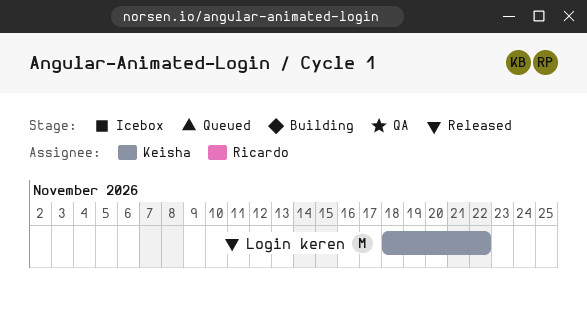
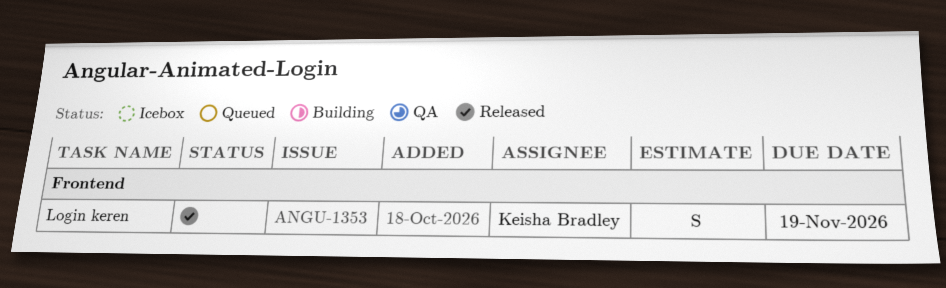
Login keren, estimate: M -> S
Login keren, due: Nov 22 -> Nov 19

